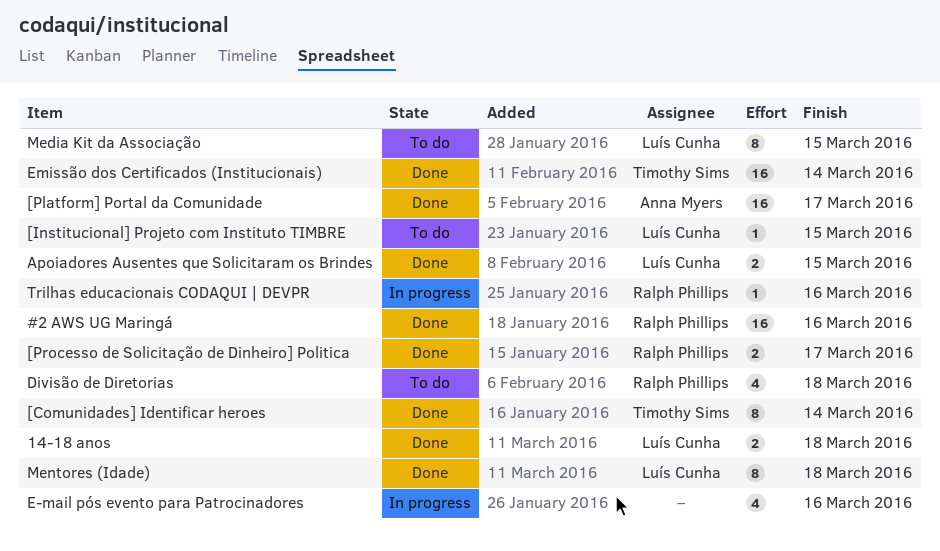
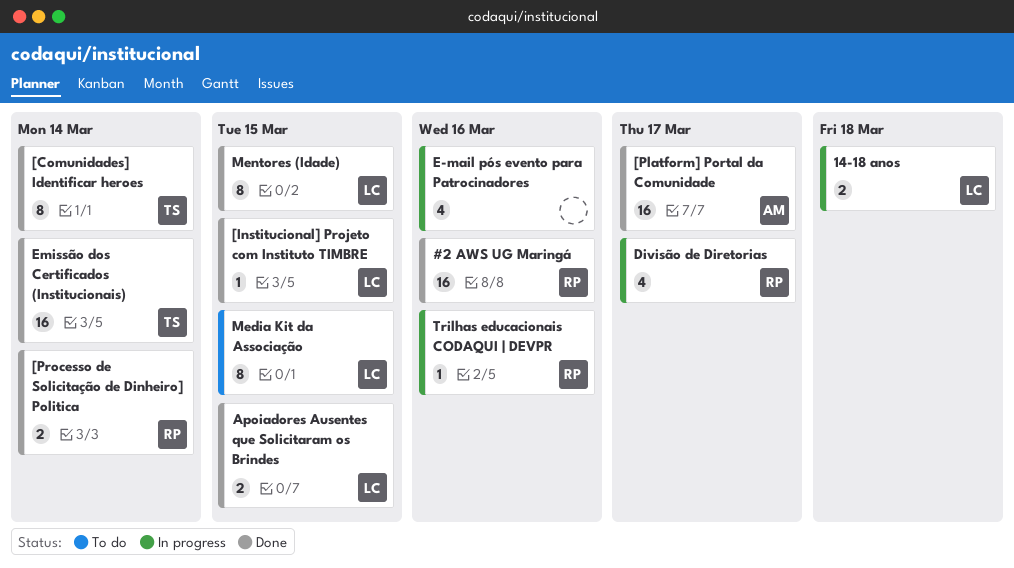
14-18 anos, status: Done -> In progress
[Institucional] Projeto com Instituto TIMBRE, status: To do -> Done
[Processo de Solicitação de Dinheiro] Politica, due: Mar 17 -> Mar 14
Divisão de Diretorias, status: To do -> In progress
Divisão de Diretorias, due: Mar 18 -> Mar 17
Mentores (Idade), due: Mar 18 -> Mar 15

